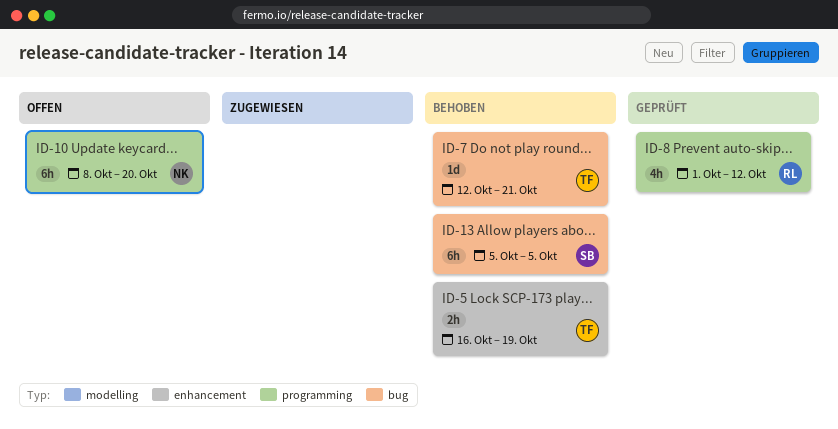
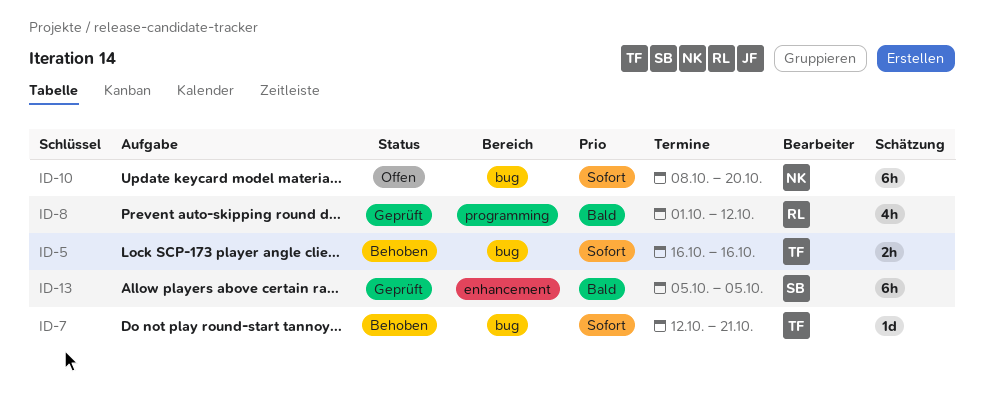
ID-5, label: enhancement -> bug
ID-5, due: Oct 19 -> Oct 16
ID-10, label: programming -> bug
ID-13, status: Behoben -> Geprüft
ID-13, label: bug -> enhancement

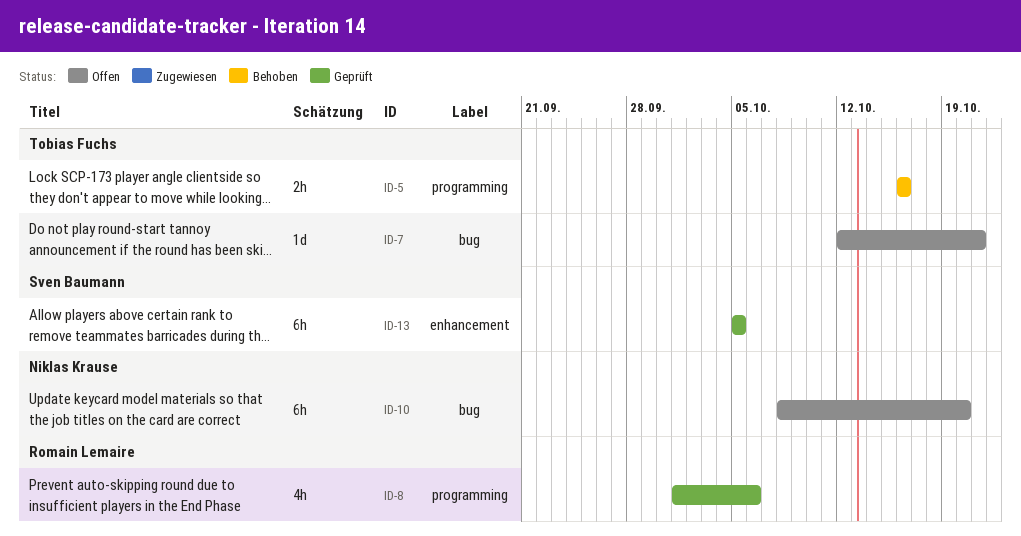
ID-5, label: bug -> programming
ID-7, status: Behoben -> Offen
ID-8, due: Oct 12 -> Oct 6

